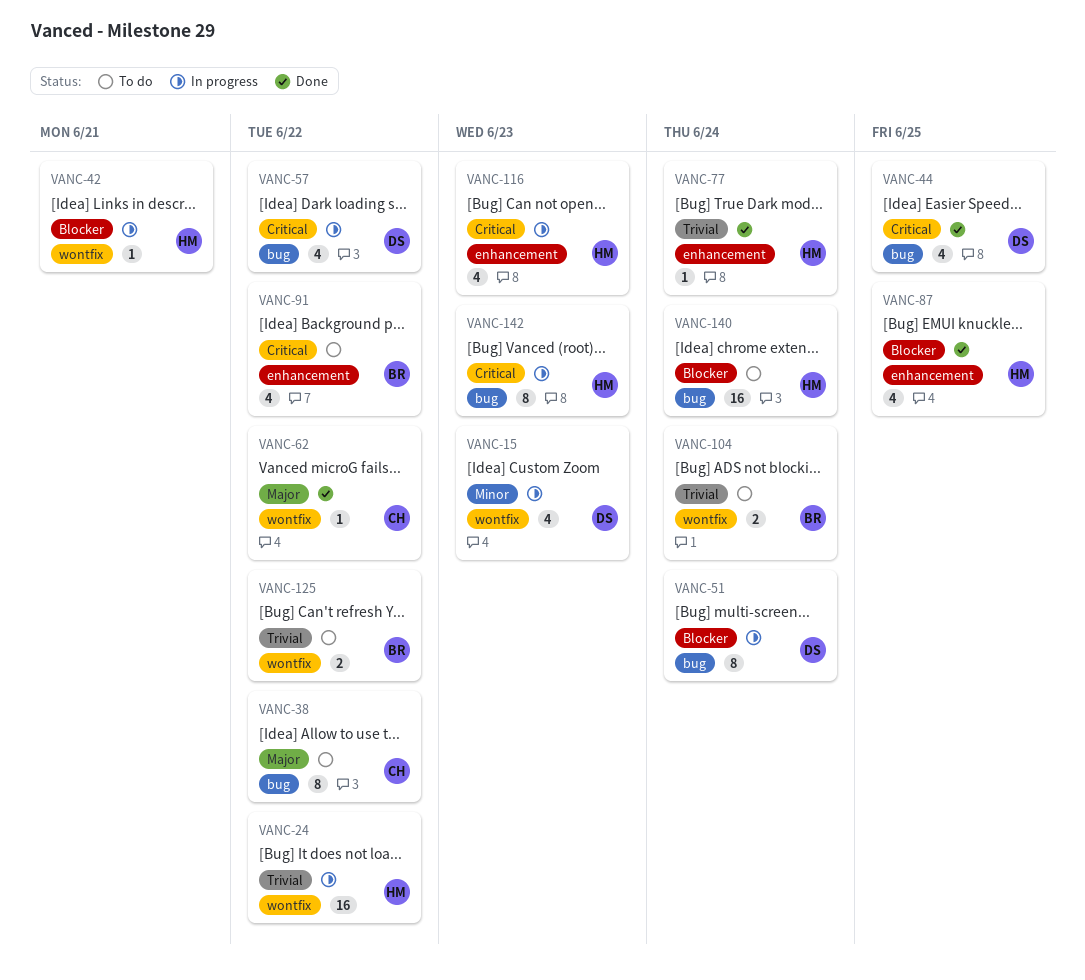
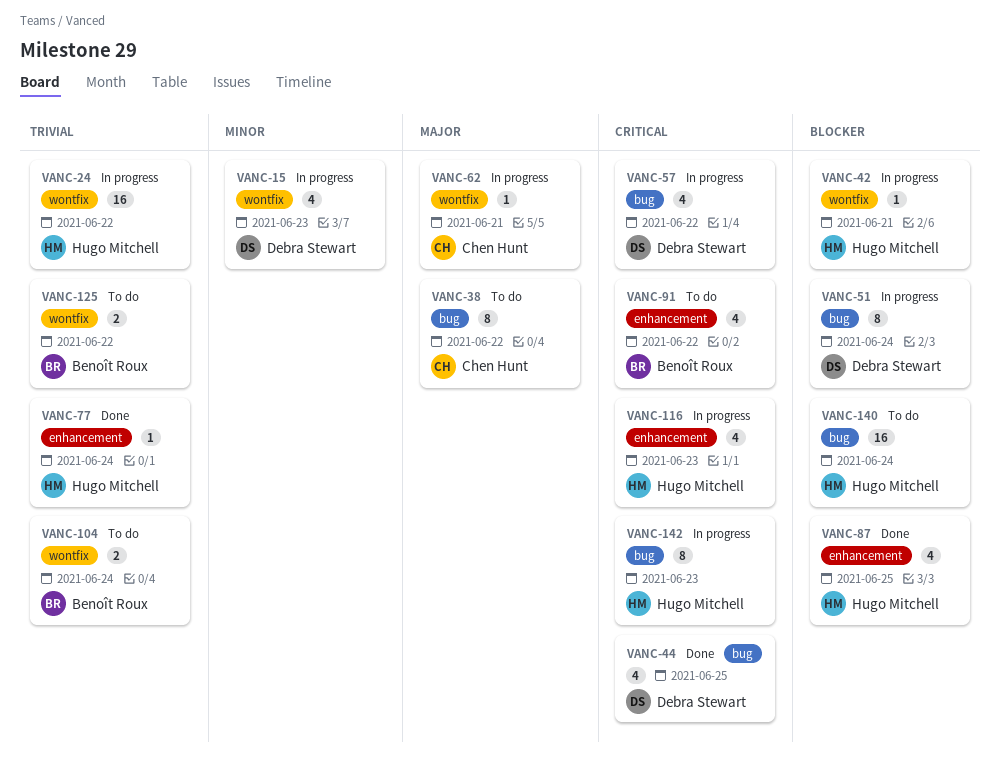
VANC-62, status: Done -> In progress
VANC-62, due: Jun 22 -> Jun 21

